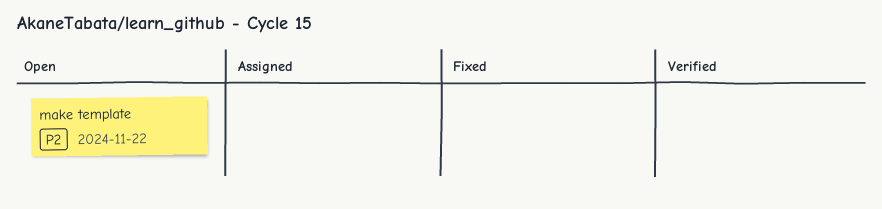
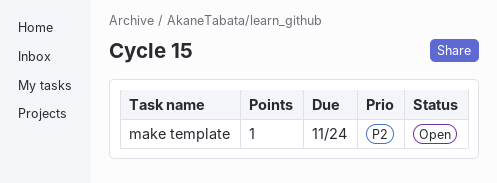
make template, due: Nov 22 -> Nov 24

